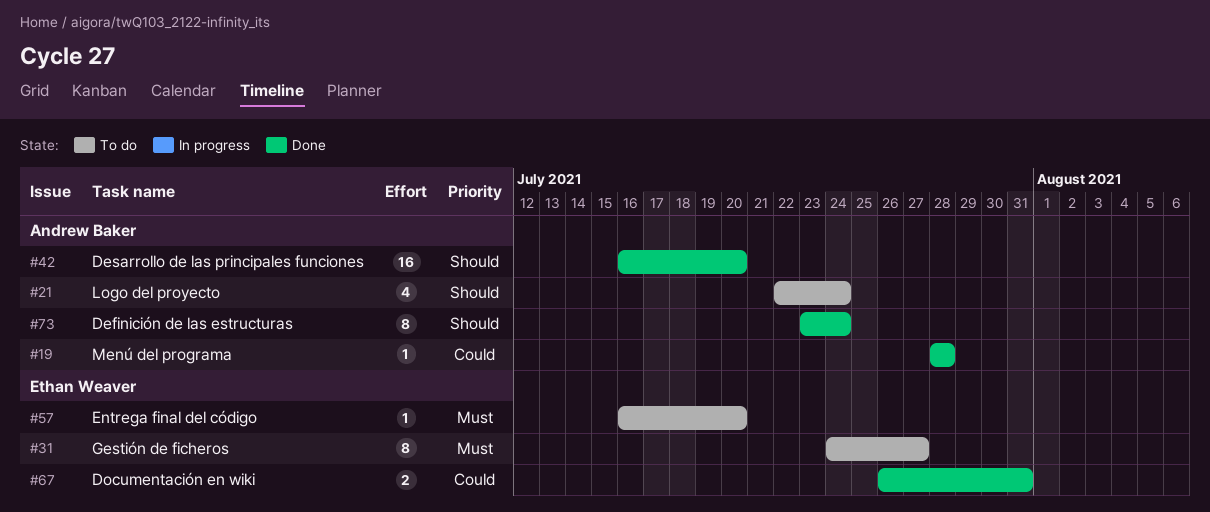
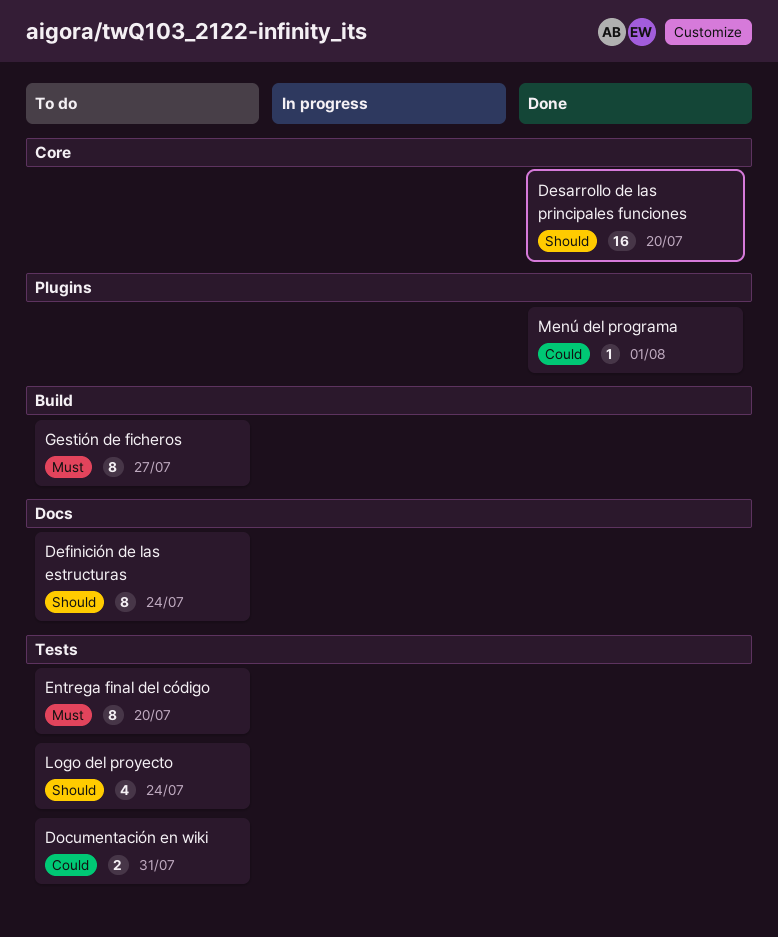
Definición de las estructuras, status: Done -> To do
Documentación en wiki, status: Done -> To do
Entrega final del código, estimate: 1 -> 8
Menú del programa, due: Jul 28 -> Aug 1

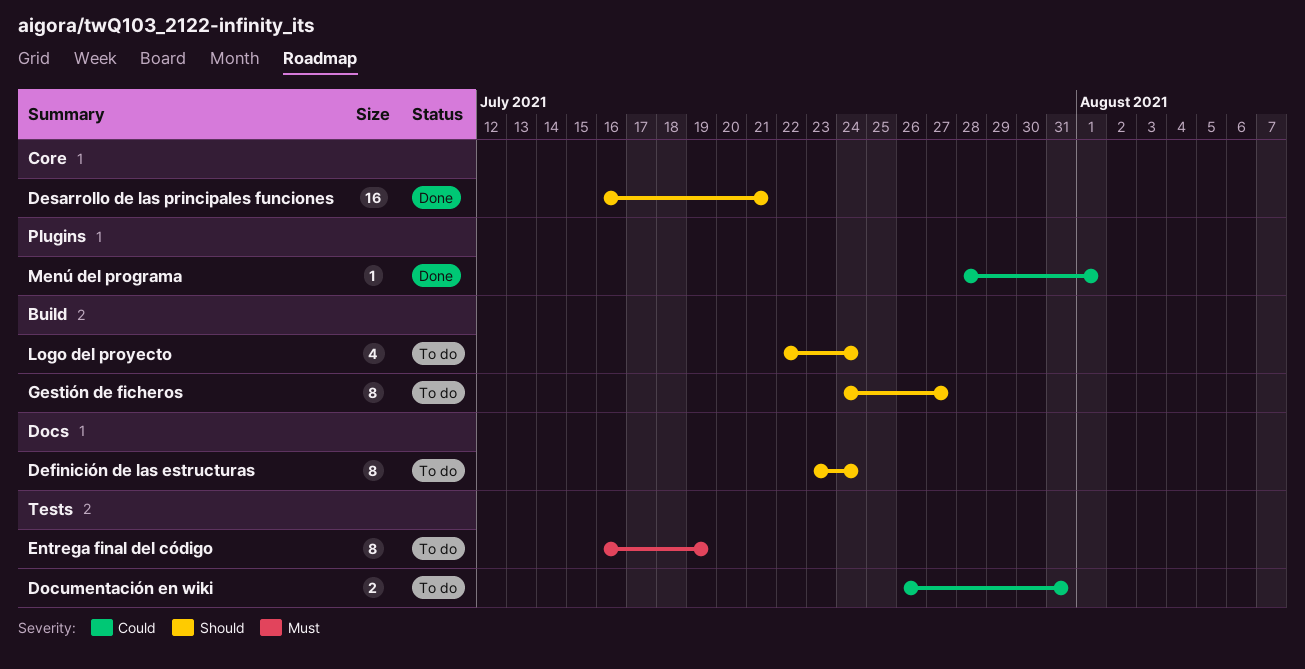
Desarrollo de las principales funciones, due: Jul 20 -> Jul 21
Entrega final del código, due: Jul 20 -> Jul 19
Gestión de ficheros, priority: Must -> Should
Logo del proyecto, label: Tests -> Build

